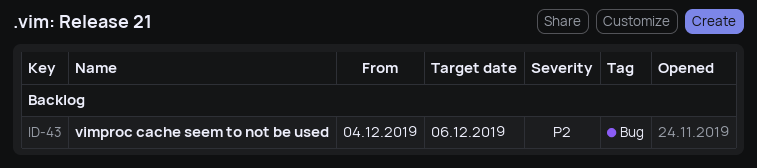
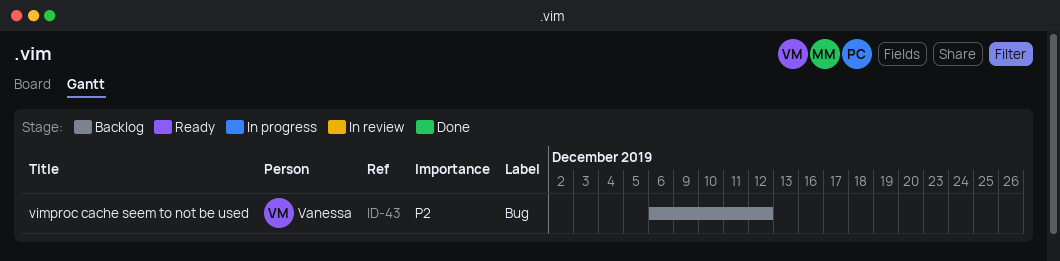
ID-43, start: Dec 4 -> Dec 6
ID-43, due: Dec 6 -> Dec 12

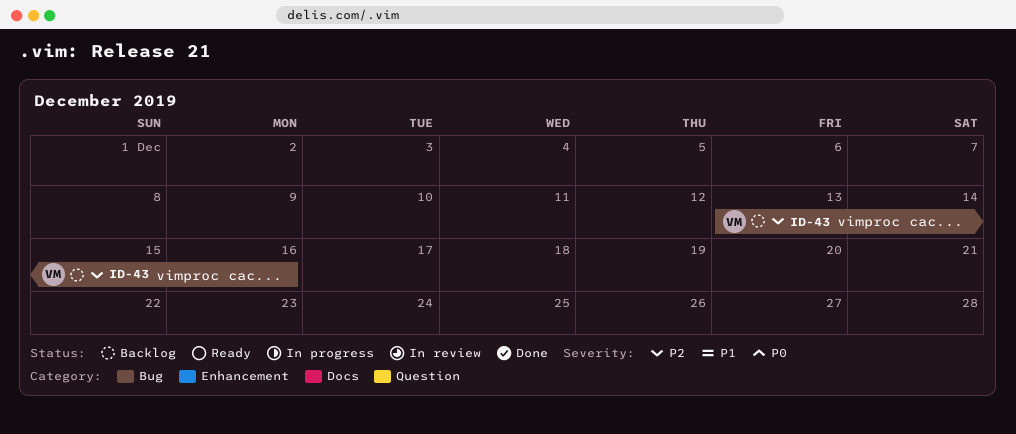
ID-43, start: Dec 6 -> Dec 13
ID-43, due: Dec 12 -> Dec 16

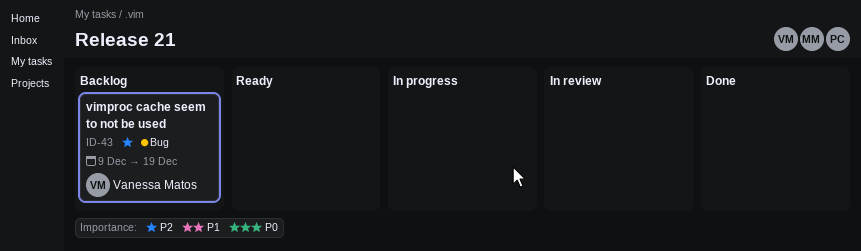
ID-43, start: Dec 13 -> Dec 9
ID-43, due: Dec 16 -> Dec 19

